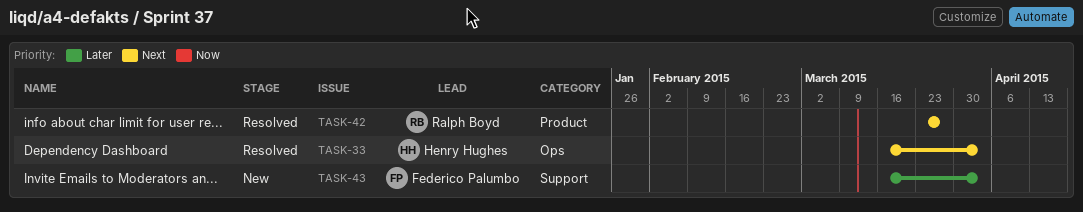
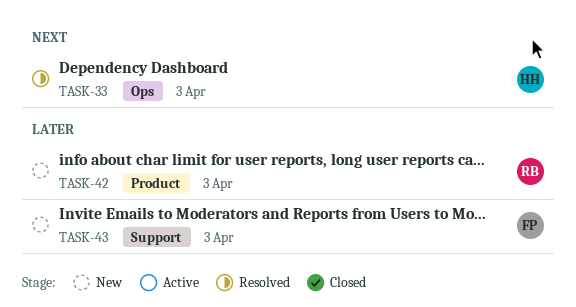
TASK-42, status: Resolved -> New
TASK-42, priority: Next -> Later
TASK-42, due: Mar 27 -> Apr 3

